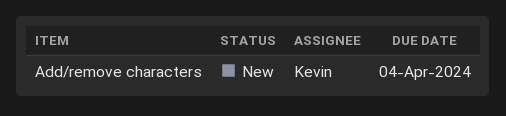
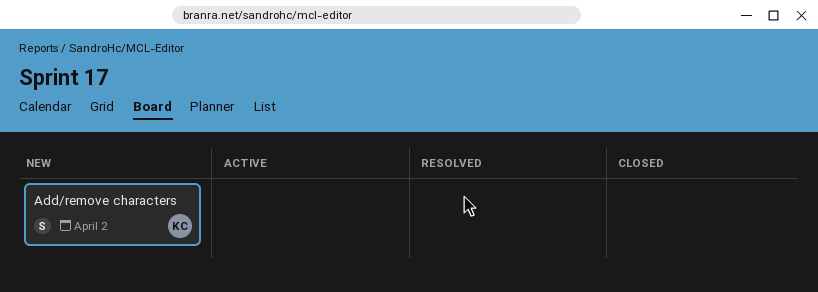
Add/remove characters, due: Apr 4 -> Apr 2

